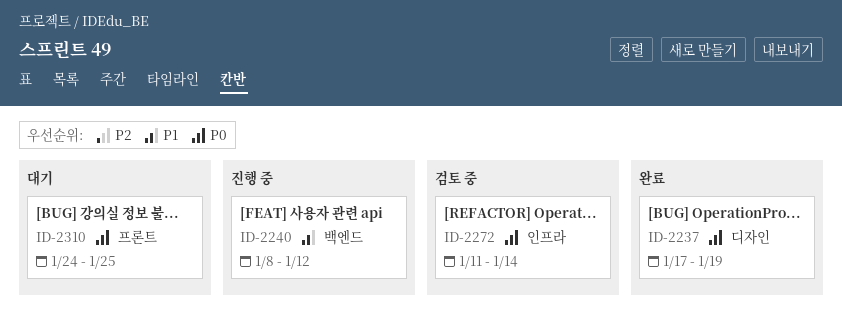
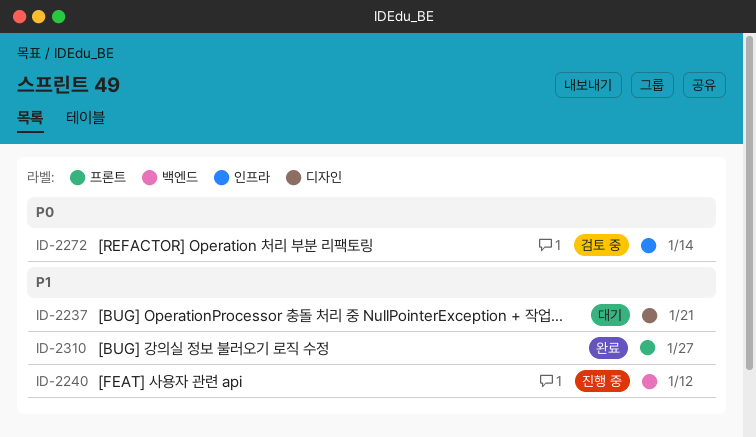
ID-2237, status: 완료 -> 대기
ID-2237, priority: P0 -> P1
ID-2237, due: Jan 19 -> Jan 21
ID-2310, status: 대기 -> 완료
ID-2310, priority: P0 -> P1
ID-2310, due: Jan 25 -> Jan 27

